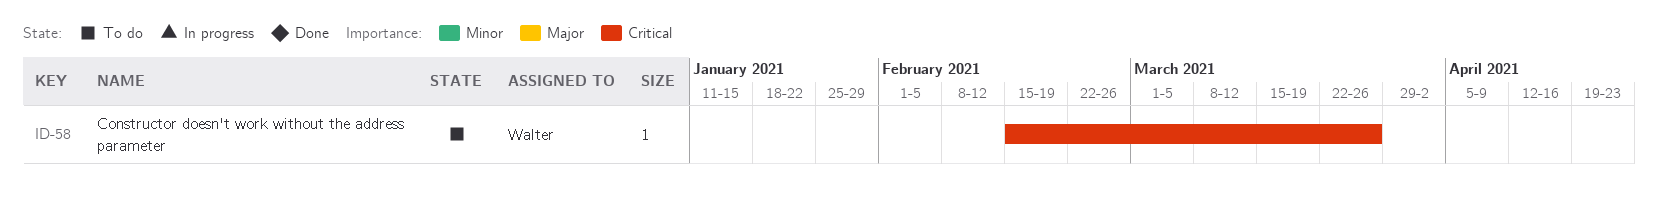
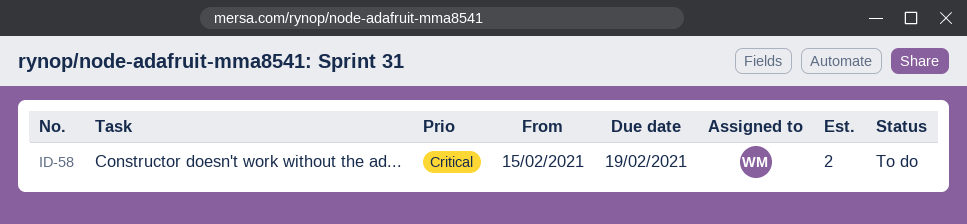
ID-58, estimate: 1 -> 2
ID-58, due: Mar 26 -> Feb 19

